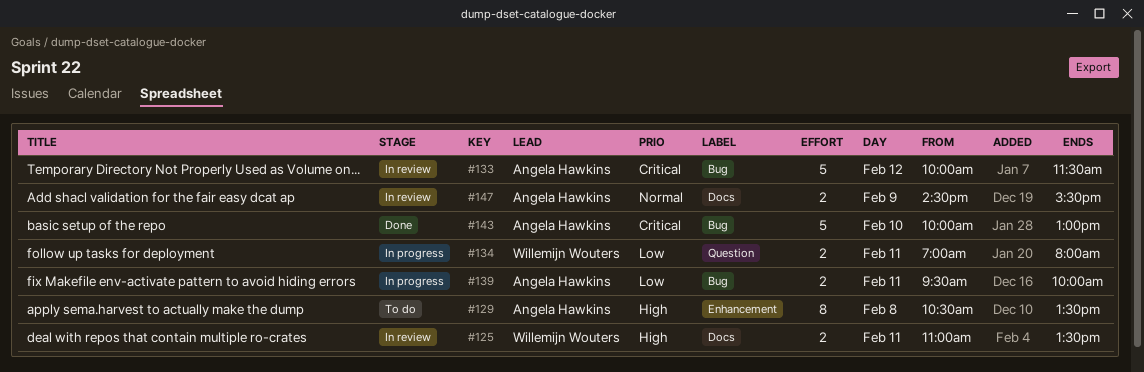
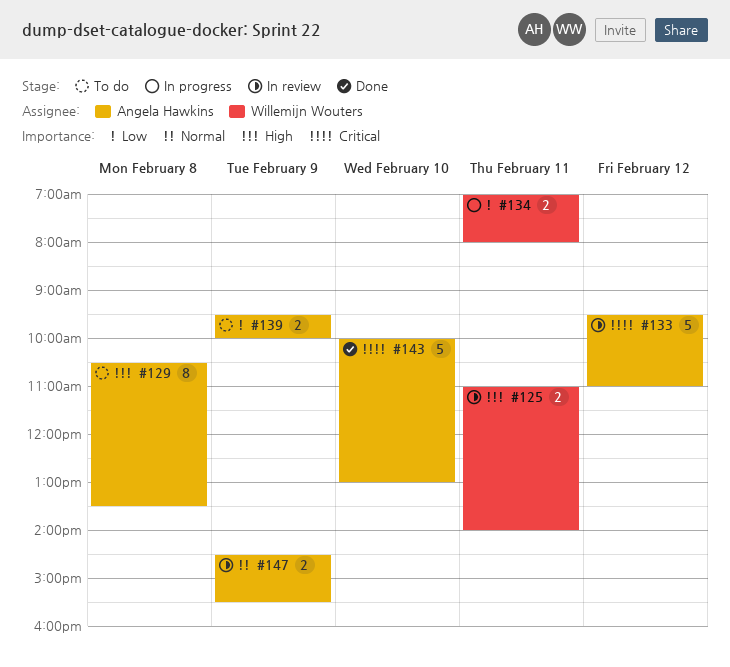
#125, ends: 13:30 -> 14:00
#133, begins: 10:00 -> 09:30
#133, ends: 11:30 -> 11:00
#139, status: In progress -> To do
#139, day: Feb 11 -> Feb 9

